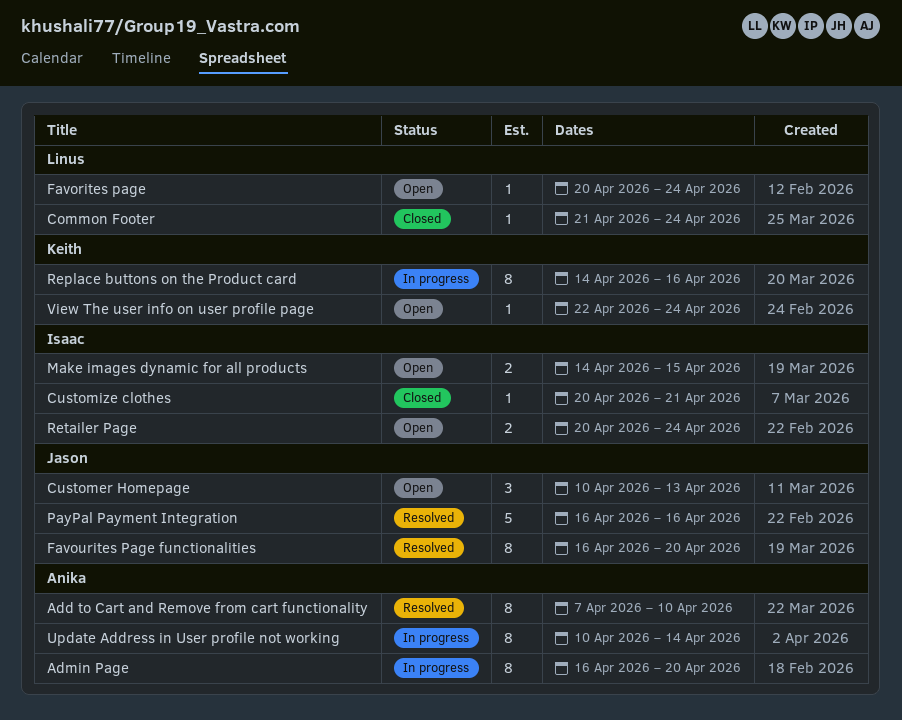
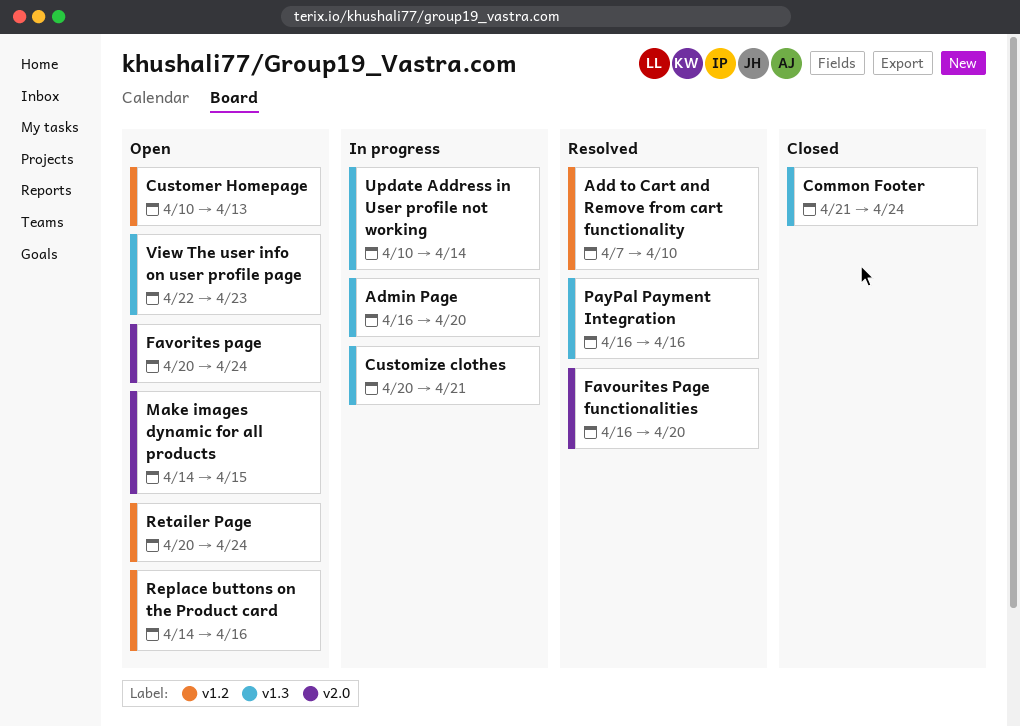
Customize clothes, status: Closed -> In progress
Replace buttons on the Product card, status: In progress -> Open
View The user info on user profile page, due: Apr 24 -> Apr 23

